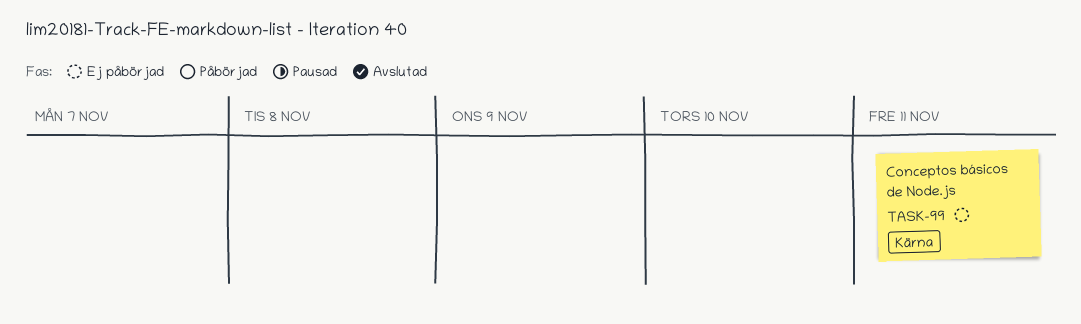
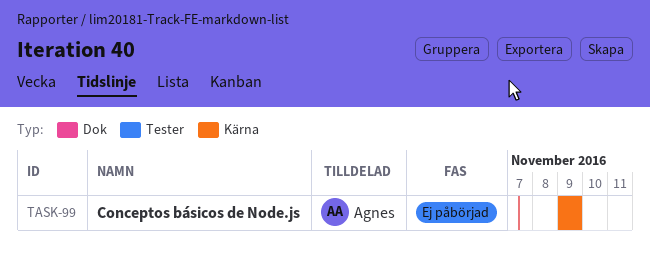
TASK-99, due: Nov 11 -> Nov 9

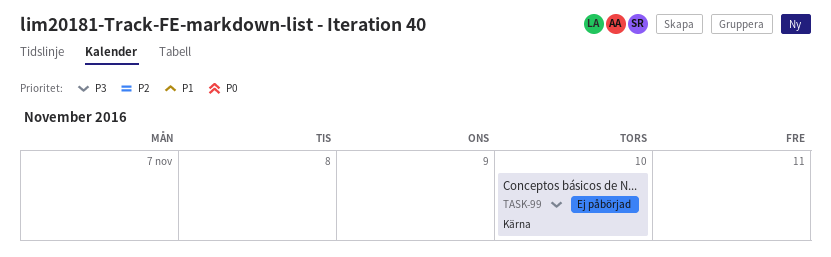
TASK-99, due: Nov 9 -> Nov 10

